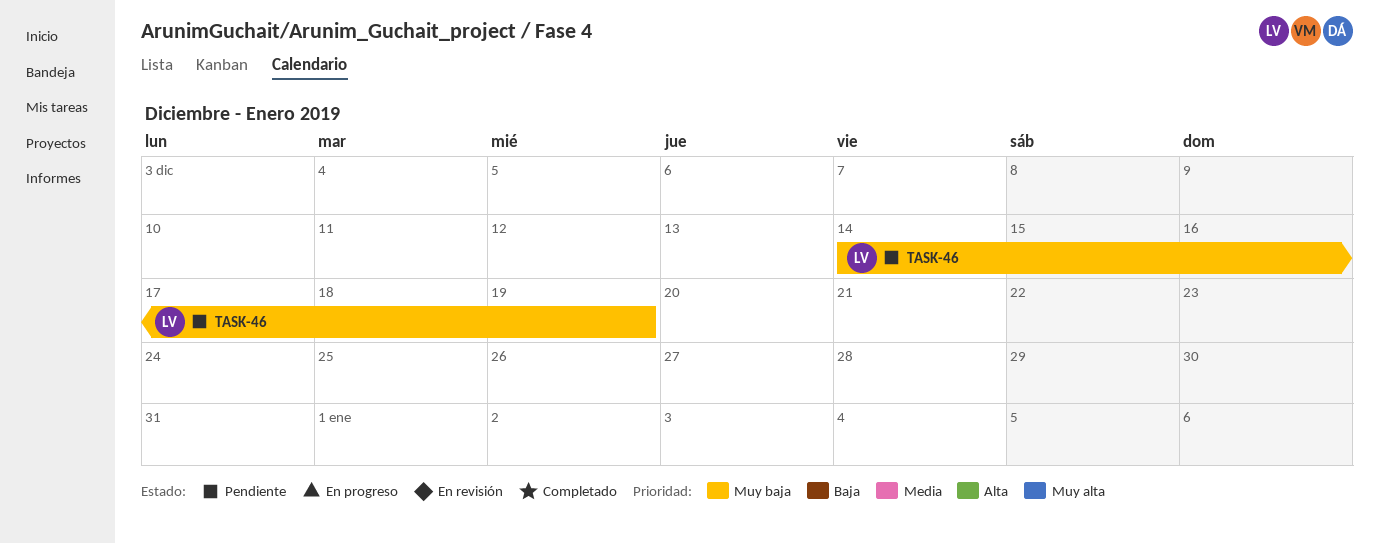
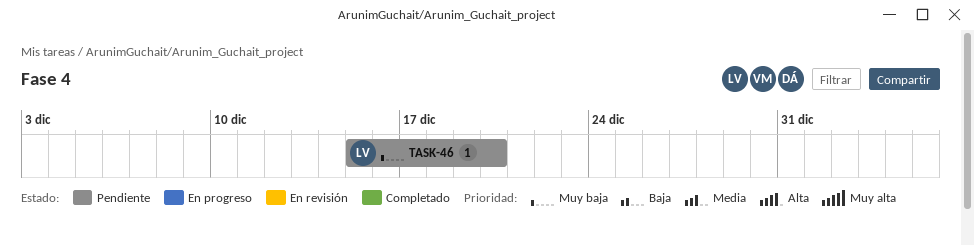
TASK-46, start: Dec 14 -> Dec 15
TASK-46, due: Dec 19 -> Dec 20

